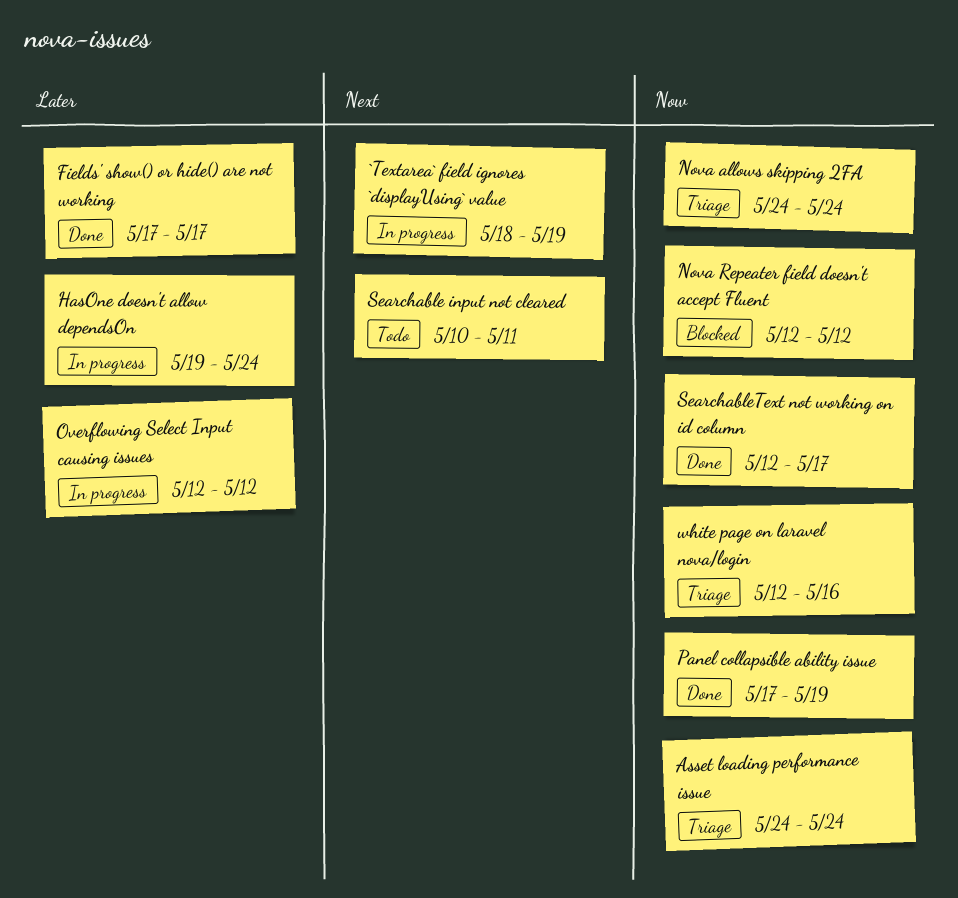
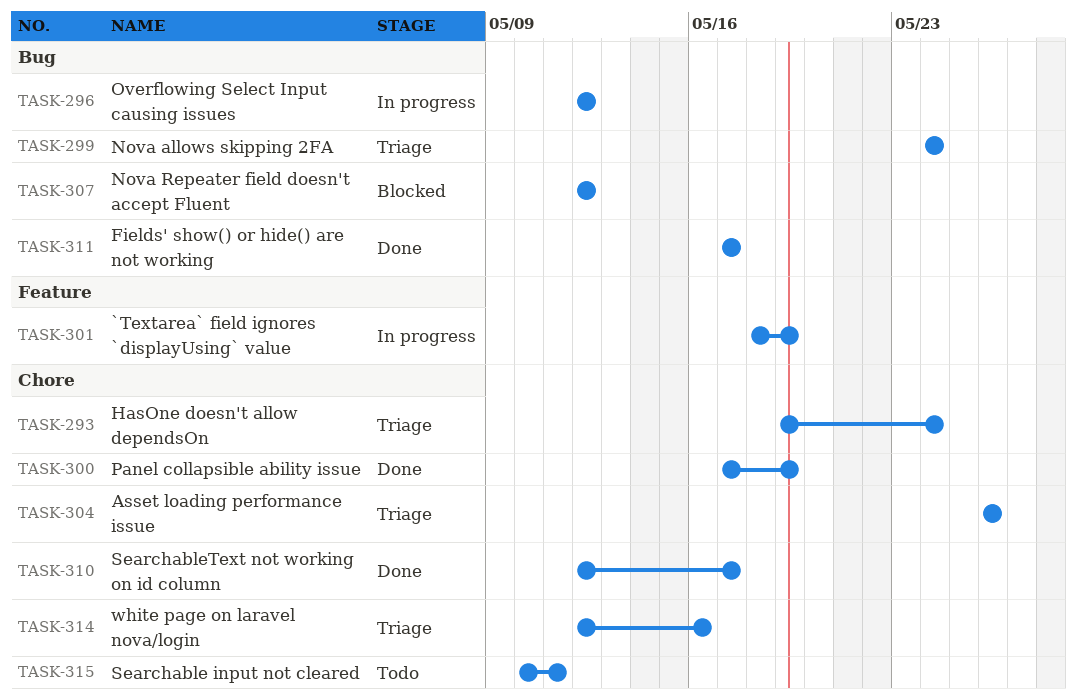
Asset loading performance issue, start: May 24 -> May 26
Asset loading performance issue, due: May 24 -> May 26
HasOne doesn't allow dependsOn, status: In progress -> Triage

